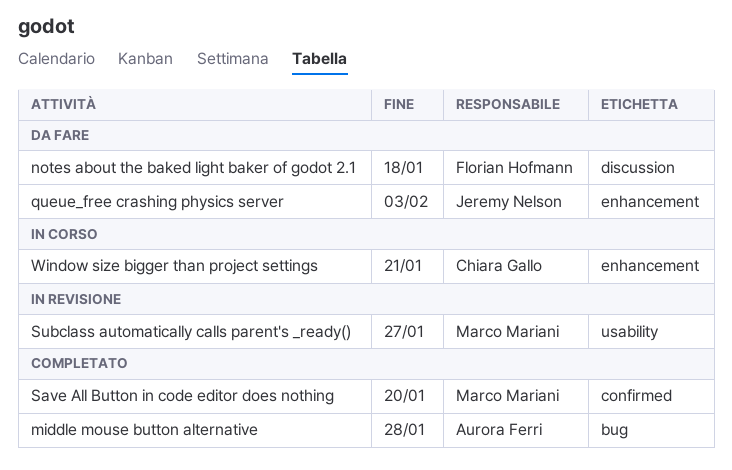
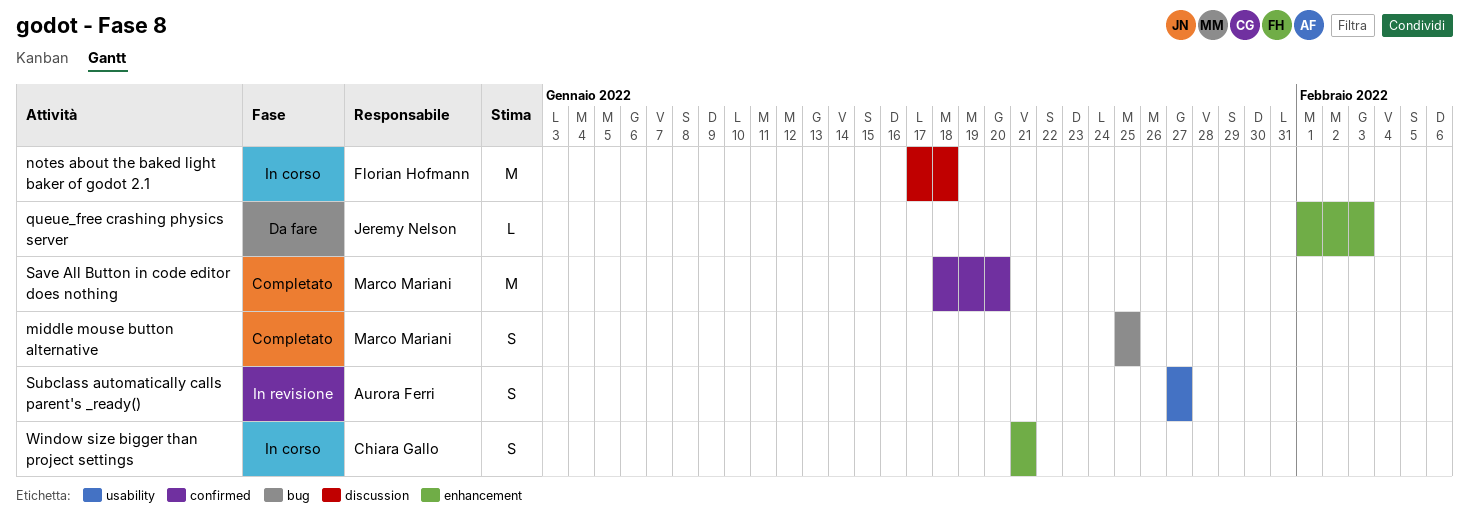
middle mouse button alternative, owner: Aurora Ferri -> Marco Mariani
middle mouse button alternative, due: Jan 28 -> Jan 25
notes about the baked light baker of godot 2.1, status: Da fare -> In corso
Subclass automatically calls parent's _ready(), owner: Marco Mariani -> Aurora Ferri

